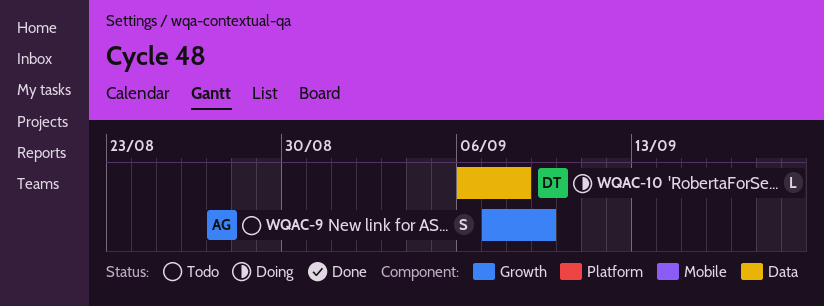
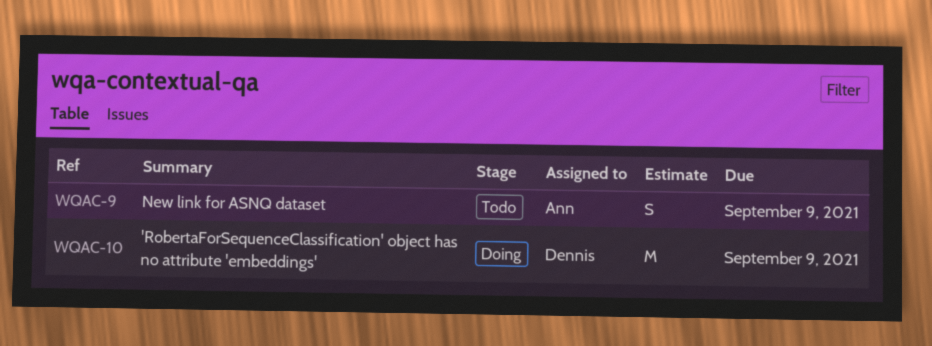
WQAC-10, estimate: L -> M
WQAC-10, due: Sep 8 -> Sep 9

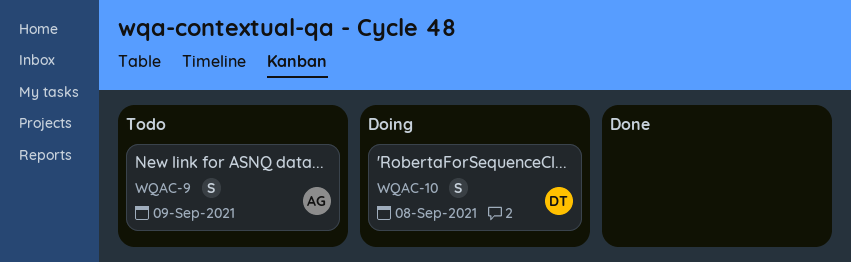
WQAC-10, estimate: M -> S
WQAC-10, due: Sep 9 -> Sep 8

